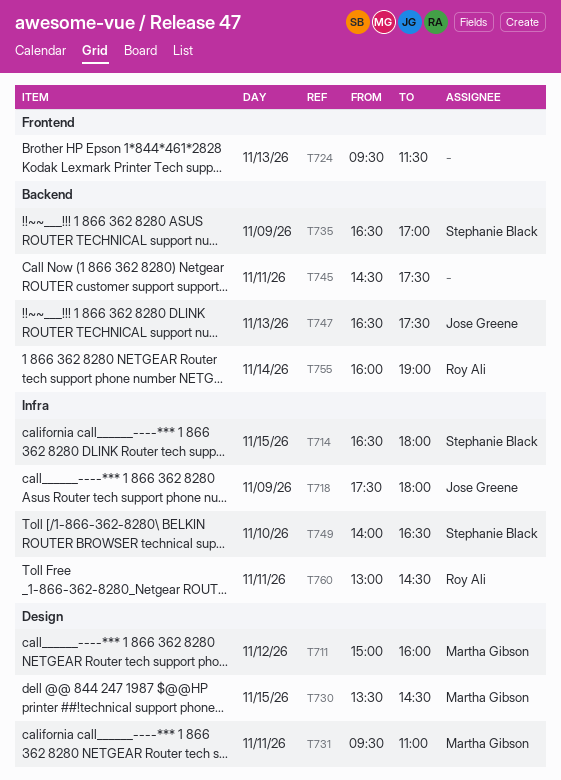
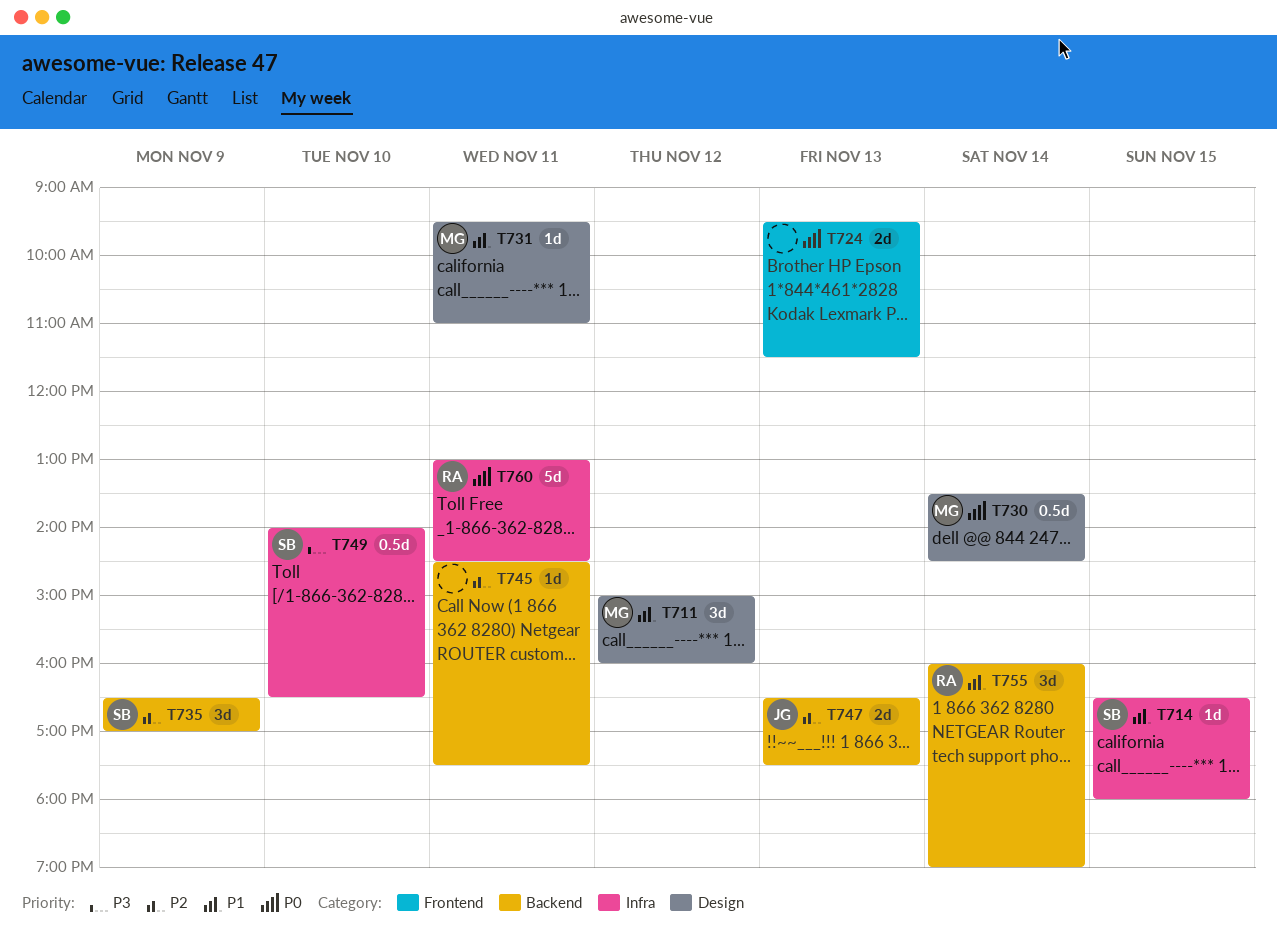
T718: present -> none
T730, day: Nov 15 -> Nov 14

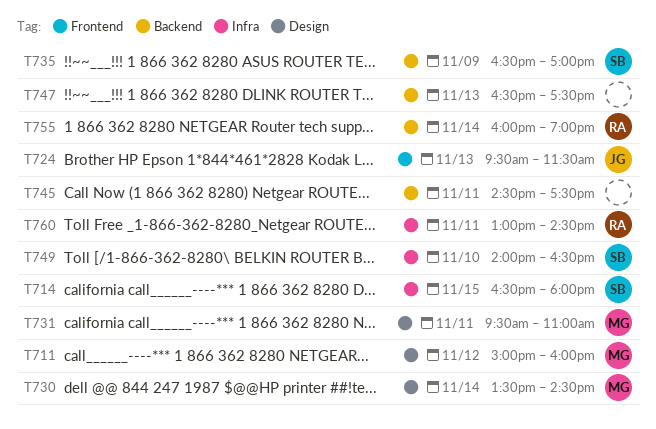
T724, owner: none -> JG
T747, owner: JG -> none

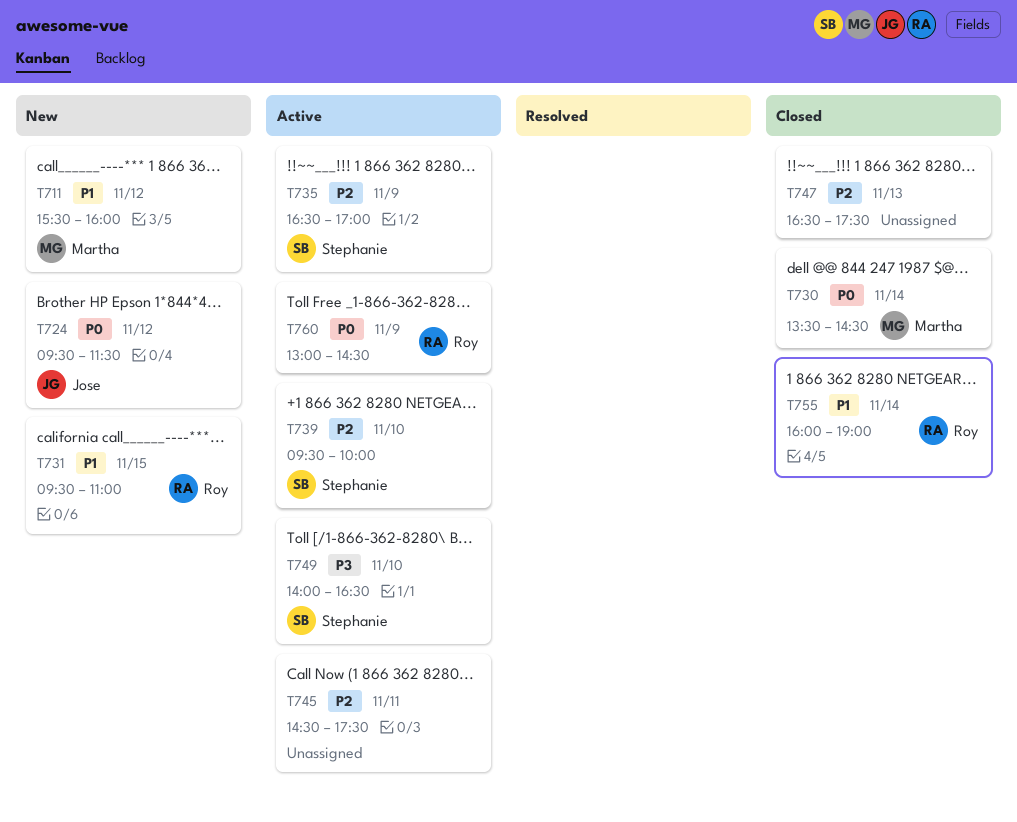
T711, begins: 15:00 -> 15:30
T714: present -> none
T724, day: Nov 13 -> Nov 12
T731, owner: Martha -> Roy
T731, day: Nov 11 -> Nov 15
T739: none -> present
T760, day: Nov 11 -> Nov 9

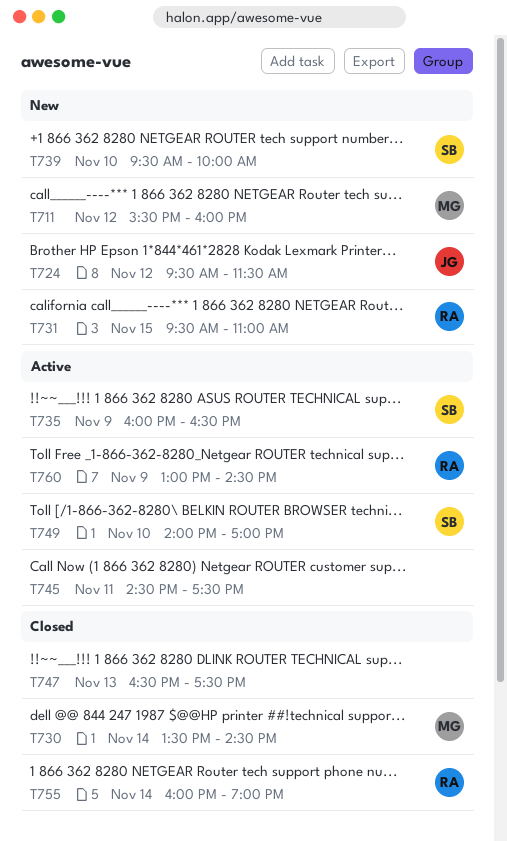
T735, begins: 16:30 -> 16:00
T735, ends: 17:00 -> 16:30
T739, status: Active -> New
T749, ends: 16:30 -> 17:00

